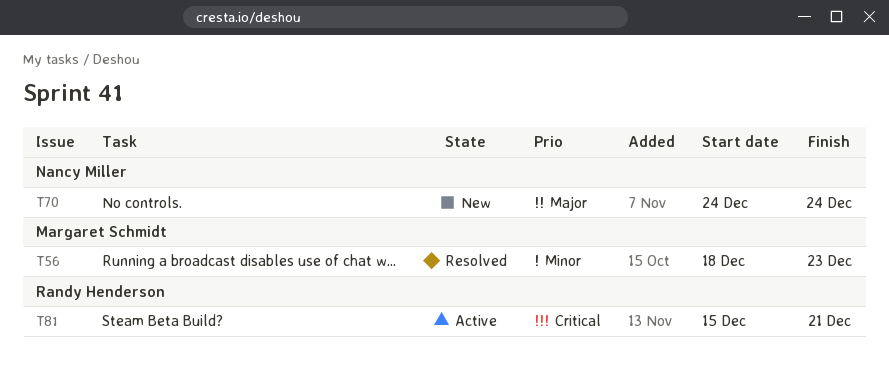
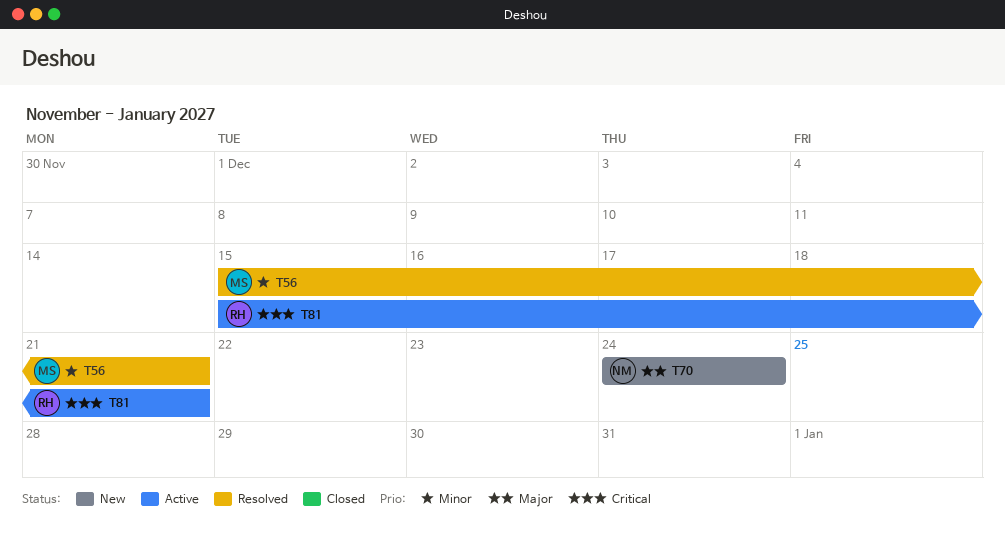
T56, start: Dec 18 -> Dec 15
T56, due: Dec 23 -> Dec 21

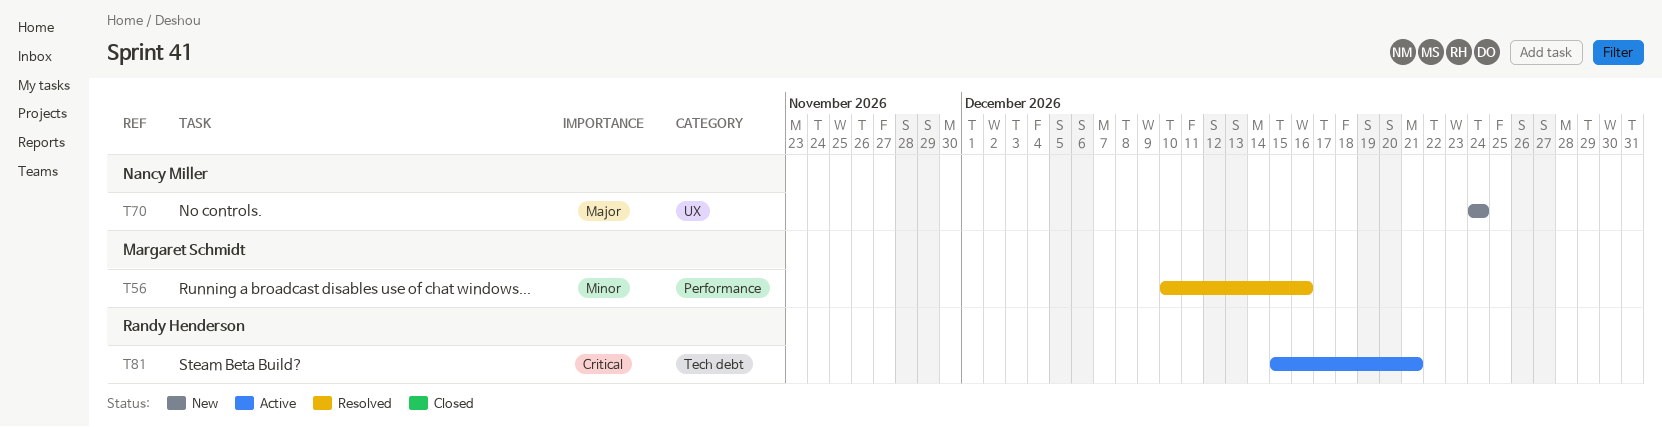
T56, start: Dec 15 -> Dec 10
T56, due: Dec 21 -> Dec 16

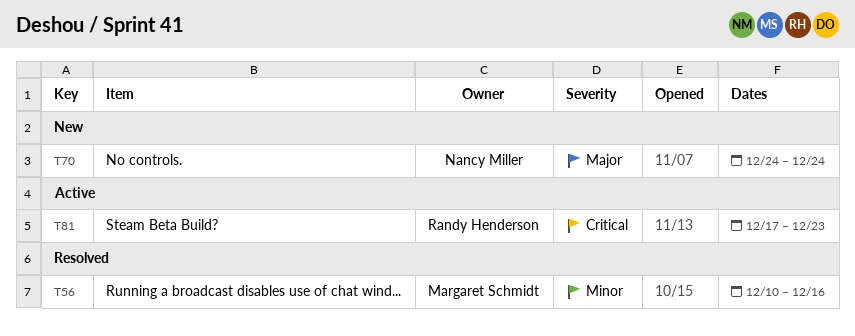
T81, start: Dec 15 -> Dec 17
T81, due: Dec 21 -> Dec 23

